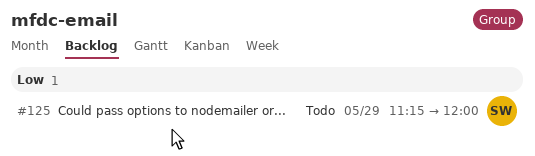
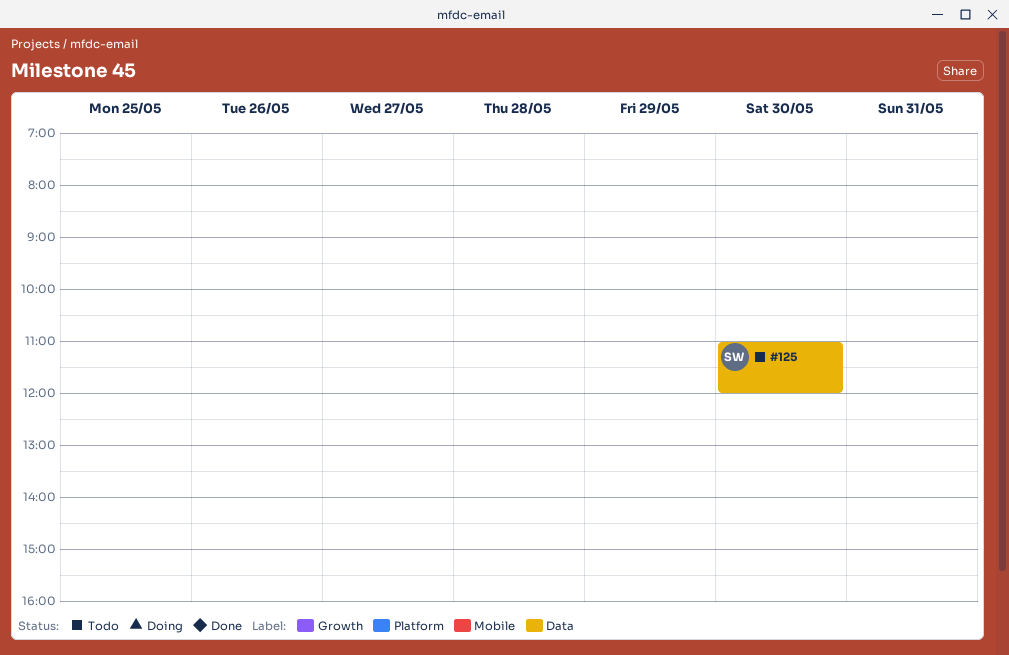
#125, day: May 29 -> May 30
#125, begins: 11:15 -> 11:00

